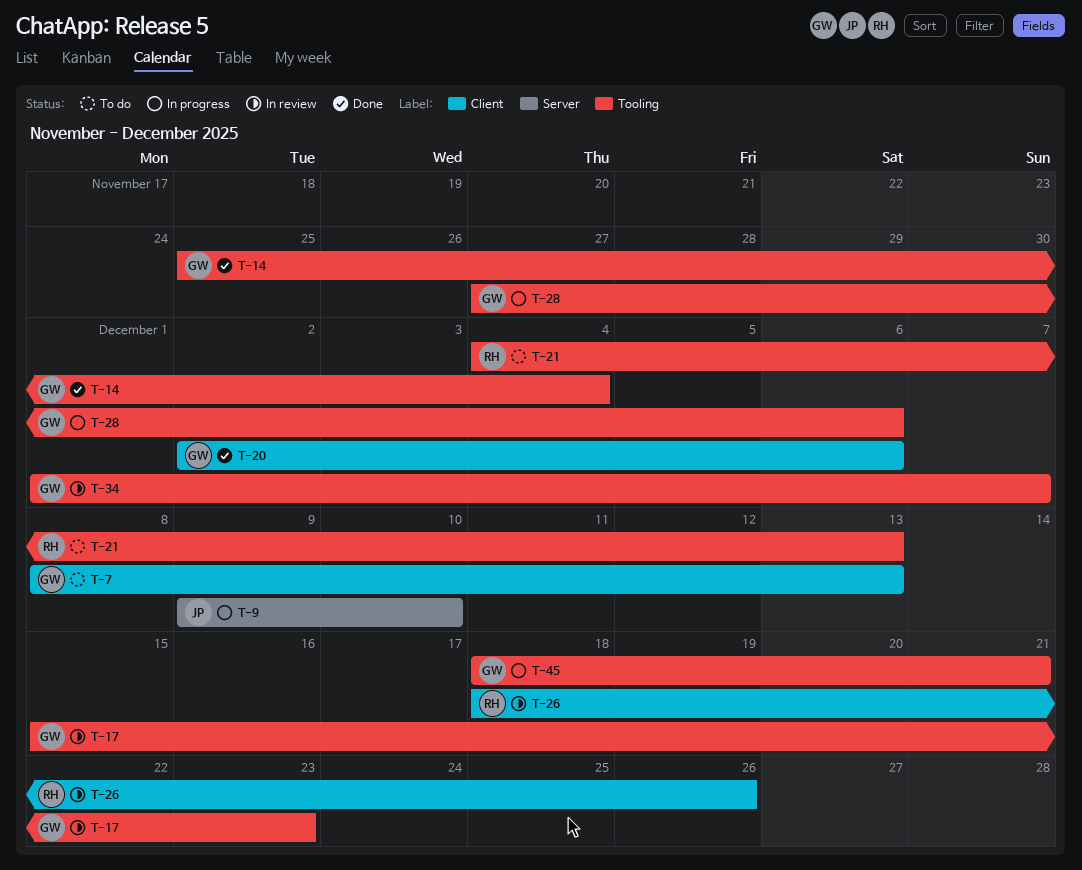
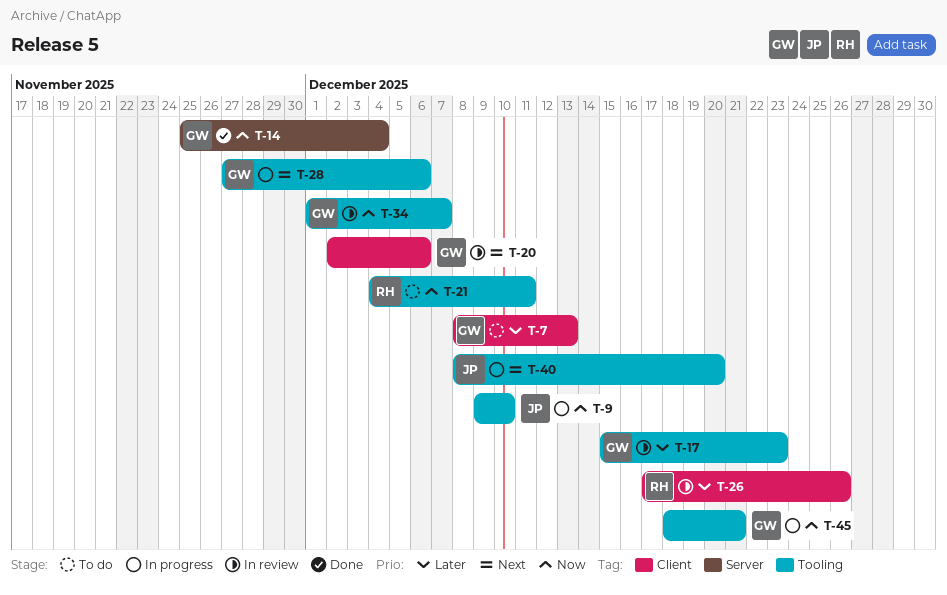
T-9, label: Server -> Tooling
T-14, label: Tooling -> Server
T-20, status: Done -> In review
T-21, due: Dec 13 -> Dec 11
T-26, start: Dec 18 -> Dec 17
T-40: none -> present

